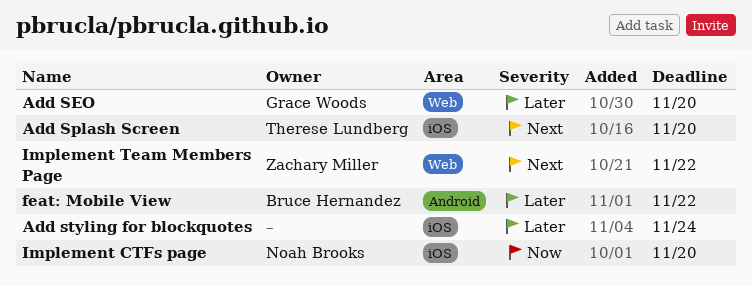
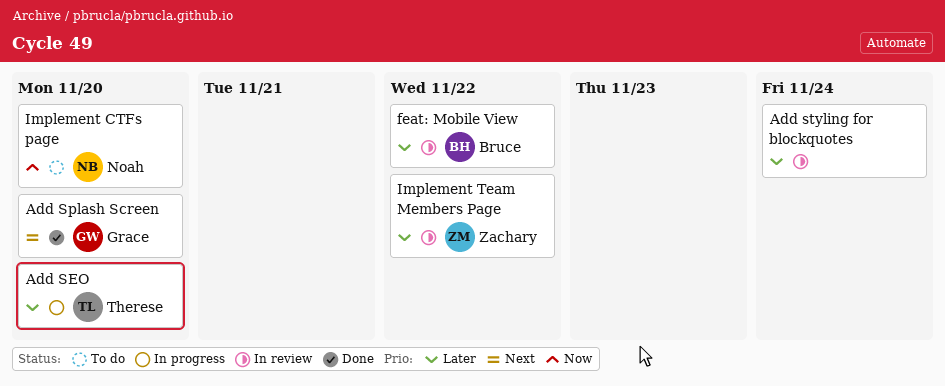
Add SEO, owner: Grace Woods -> Therese Lundberg
Add Splash Screen, owner: Therese Lundberg -> Grace Woods
Implement Team Members Page, priority: Next -> Later

